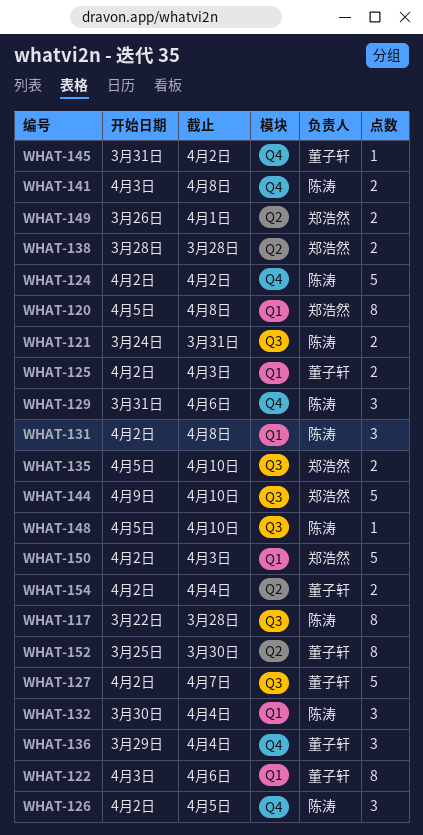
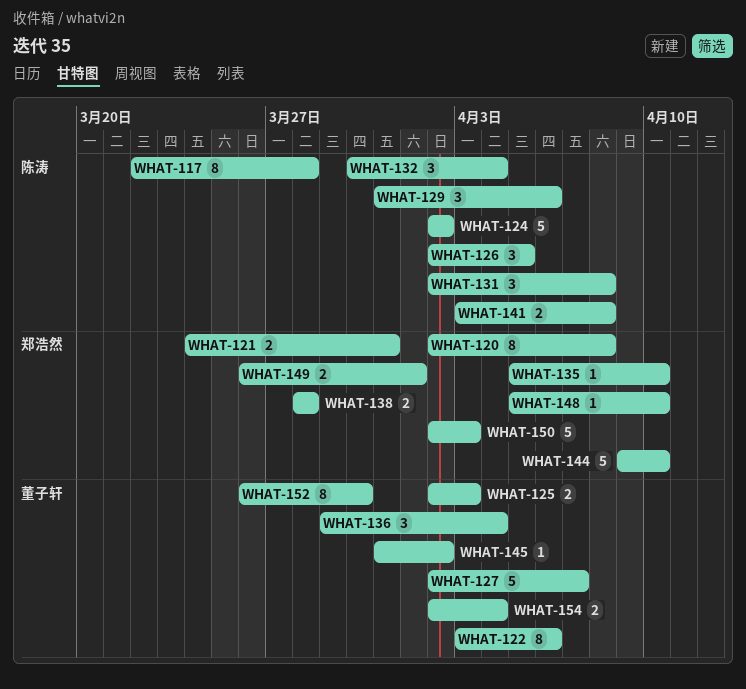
WHAT-120, start: Apr 5 -> Apr 2
WHAT-121, owner: 陈涛 -> 郑浩然
WHAT-135, estimate: 2 -> 1
WHAT-148, owner: 陈涛 -> 郑浩然
WHAT-152, start: Mar 25 -> Mar 26

